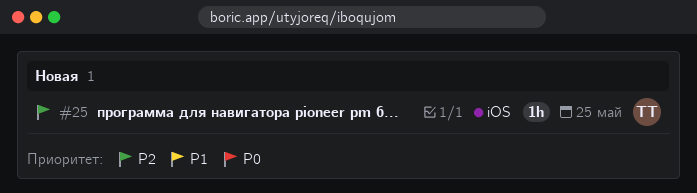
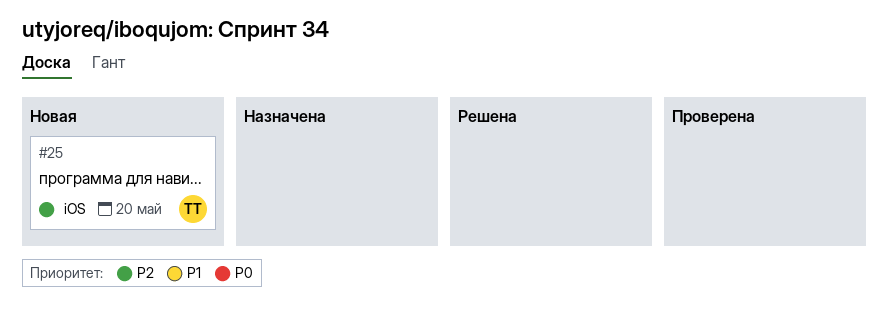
#25, due: May 25 -> May 20

